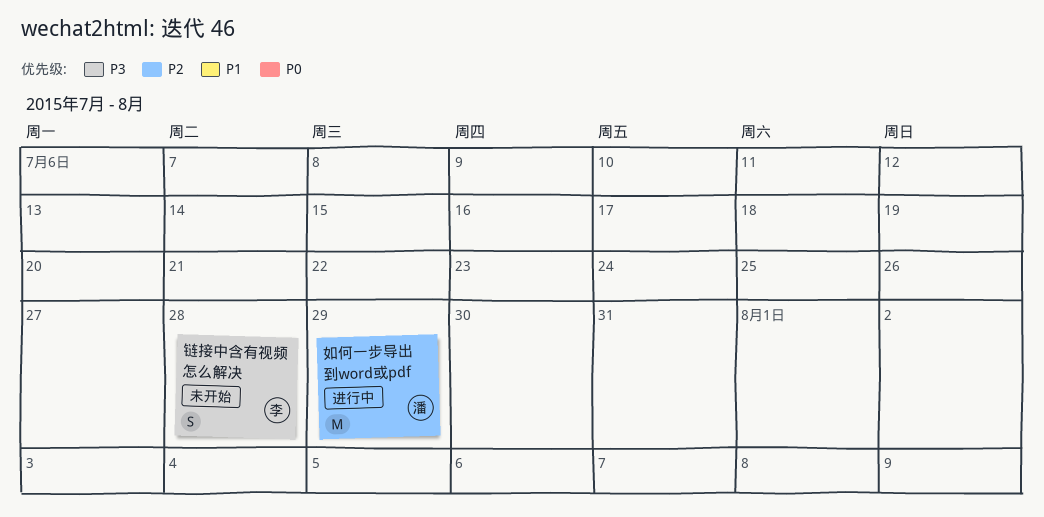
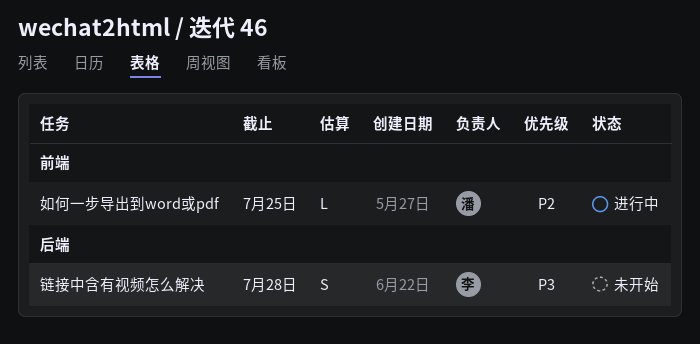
如何一步导出到word或pdf, estimate: M -> L
如何一步导出到word或pdf, due: Jul 29 -> Jul 25

